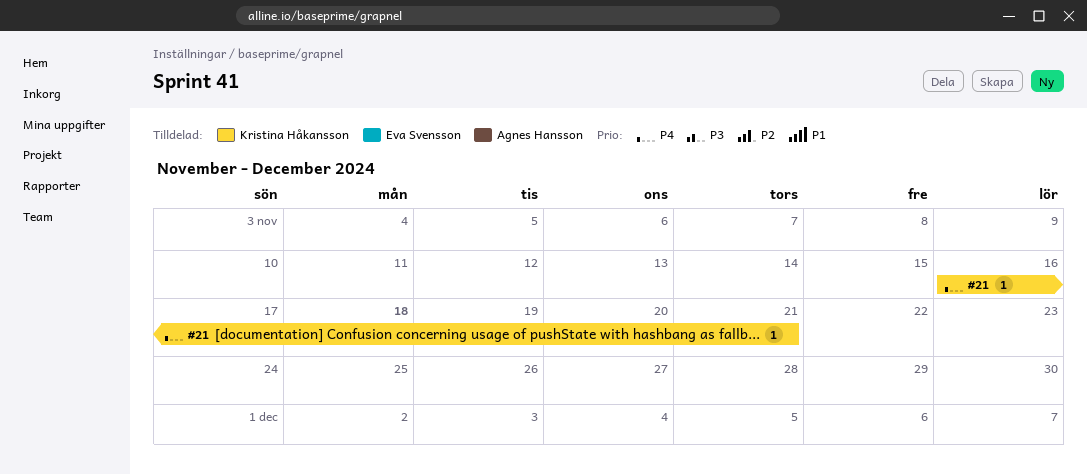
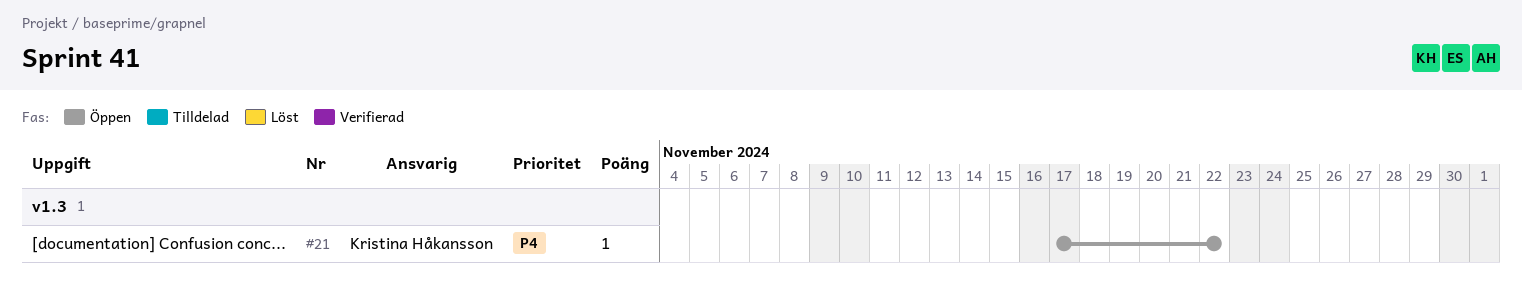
#21, start: Nov 16 -> Nov 17
#21, due: Nov 21 -> Nov 22

